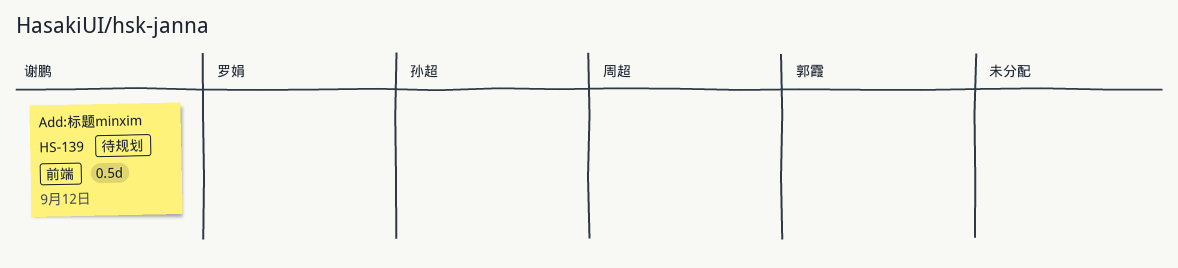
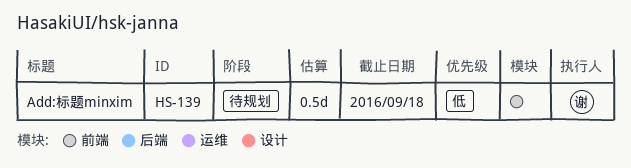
HS-139, due: Sep 12 -> Sep 18

